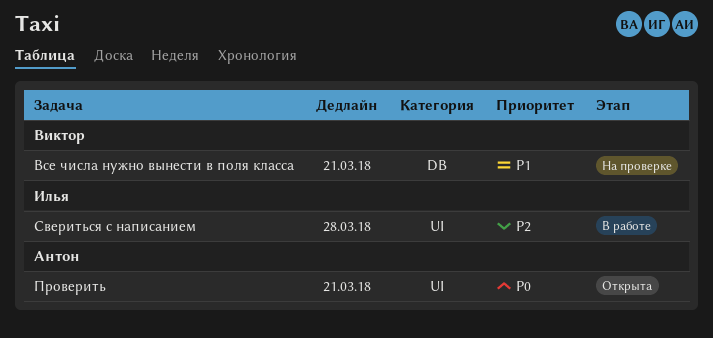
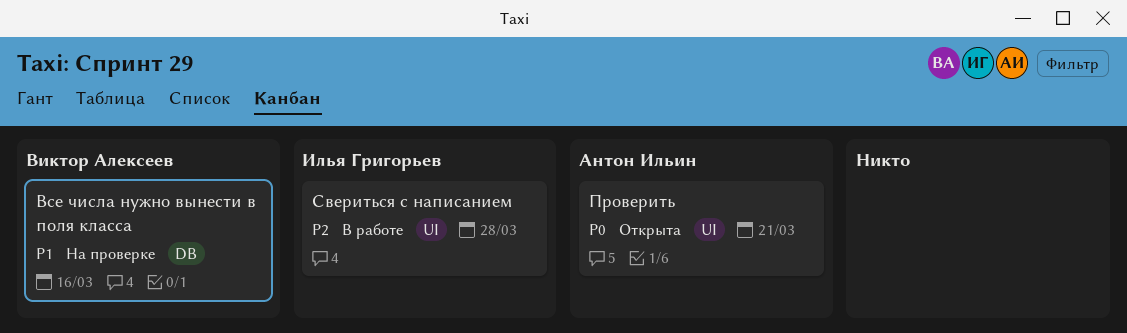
Все числа нужно вынести в поля класса, due: Mar 21 -> Mar 16

